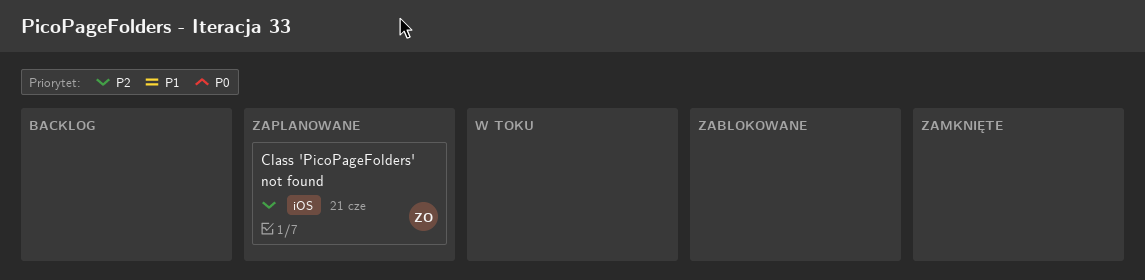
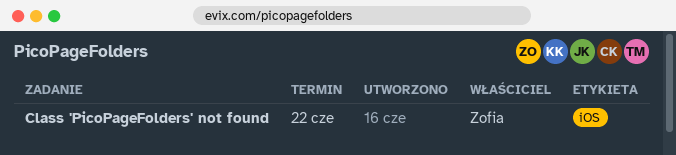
Class 'PicoPageFolders' not found, due: Jun 21 -> Jun 22

